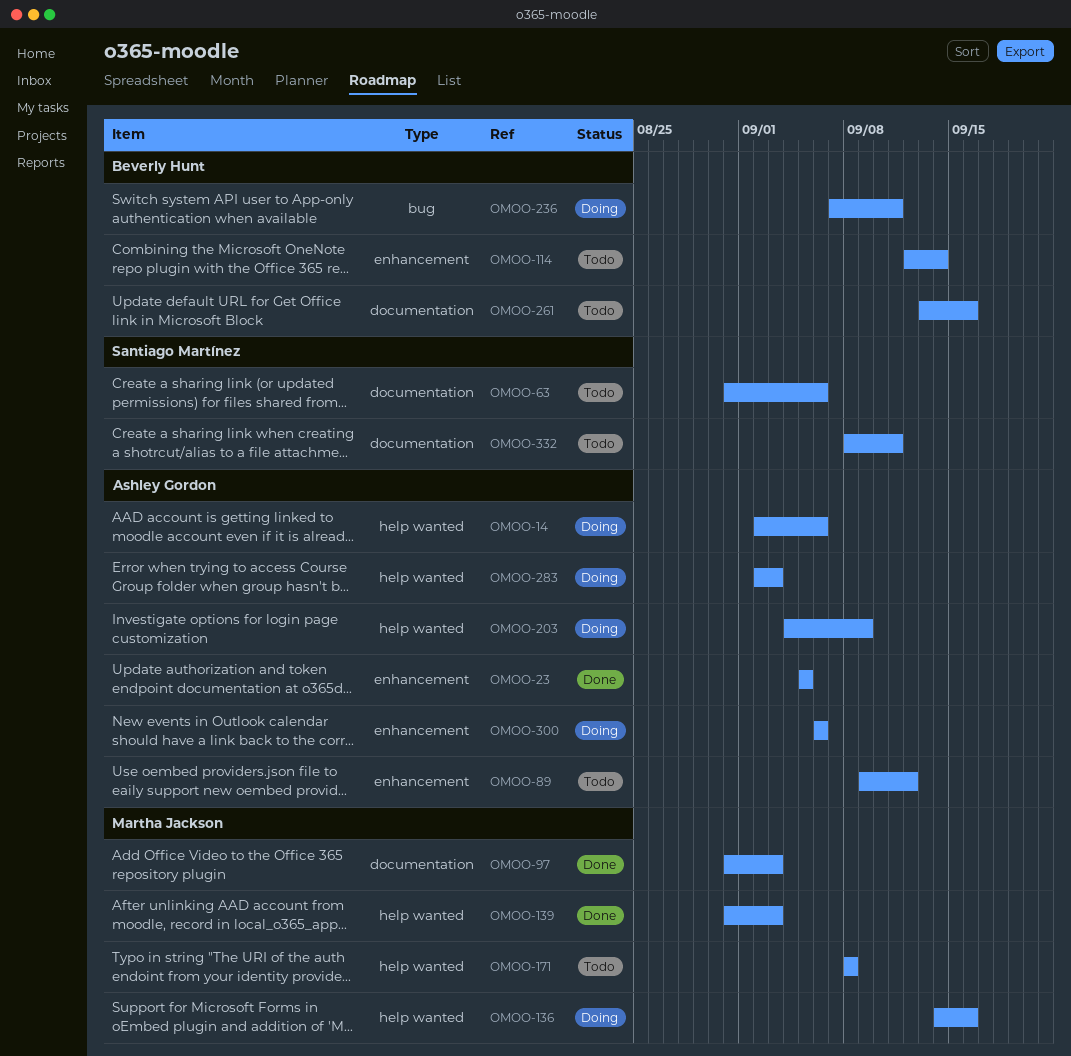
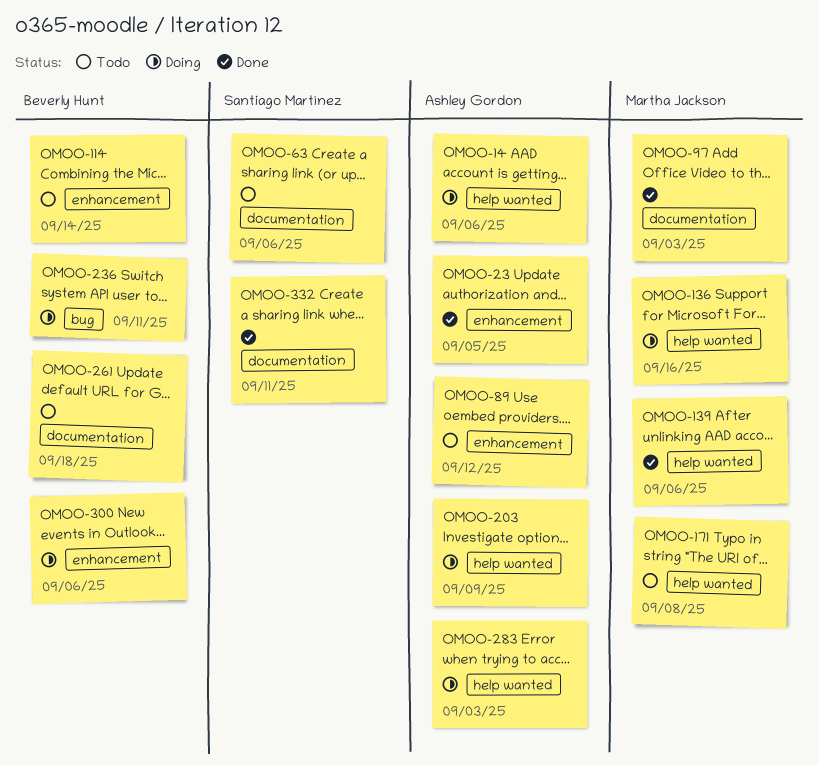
OMOO-139, due: Sep 3 -> Sep 6
OMOO-261, due: Sep 16 -> Sep 18
OMOO-300, owner: Ashley Gordon -> Beverly Hunt
OMOO-332, status: Todo -> Done

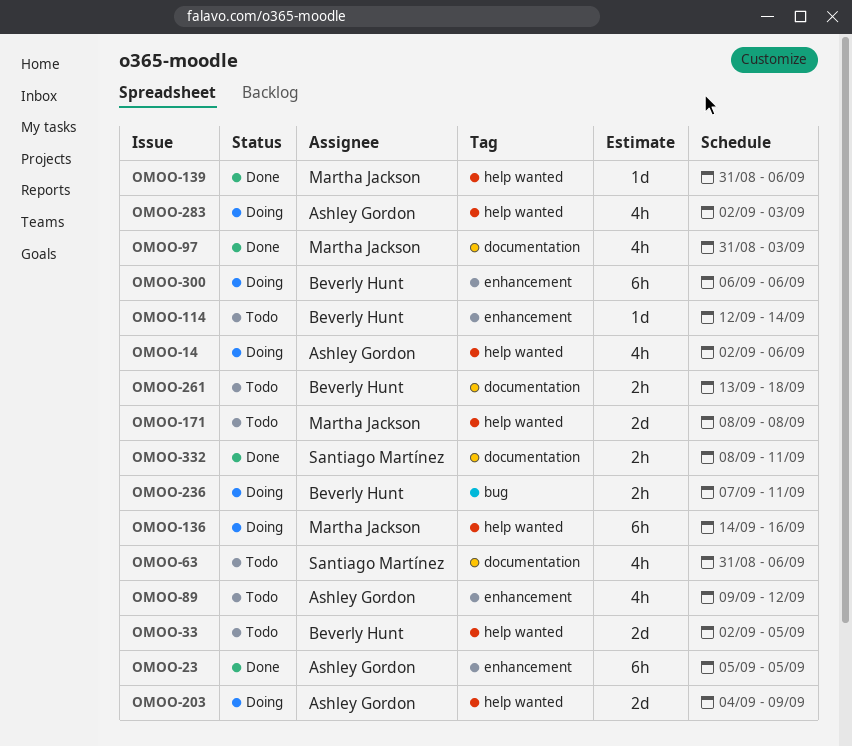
OMOO-33: none -> present

